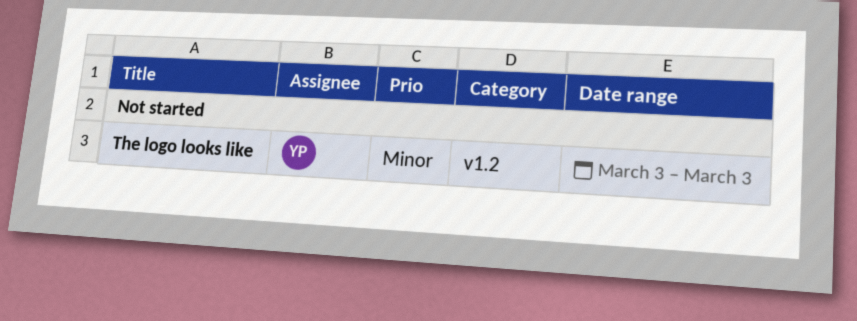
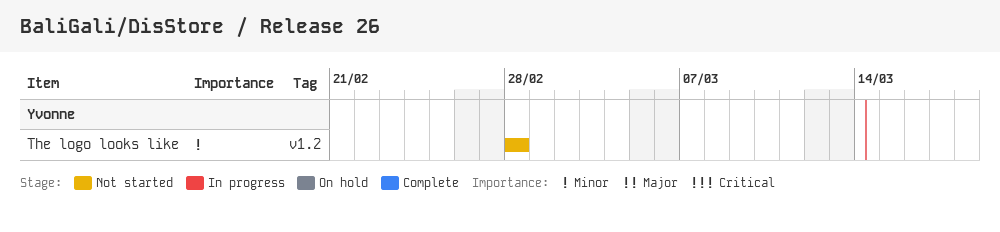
The logo looks like, start: Mar 3 -> Feb 28
The logo looks like, due: Mar 3 -> Feb 28

